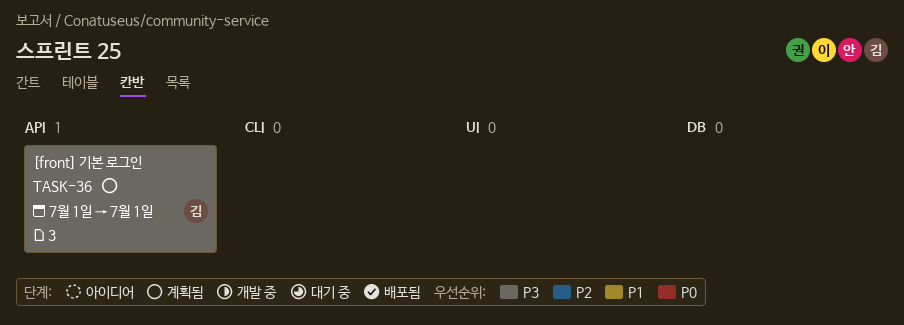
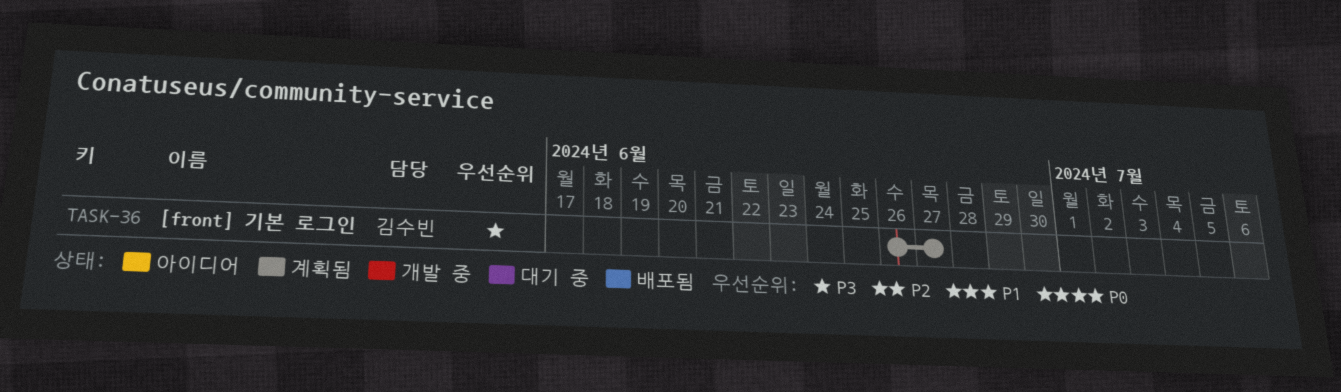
TASK-36, start: Jul 1 -> Jun 26
TASK-36, due: Jul 1 -> Jun 27

